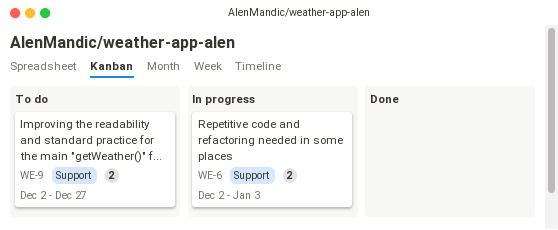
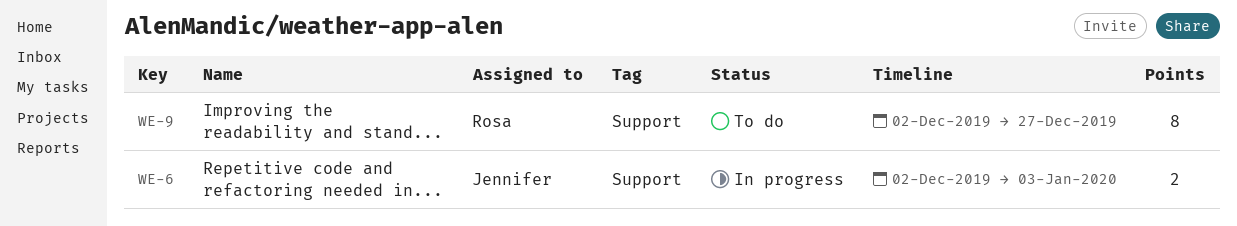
WE-9, estimate: 2 -> 8

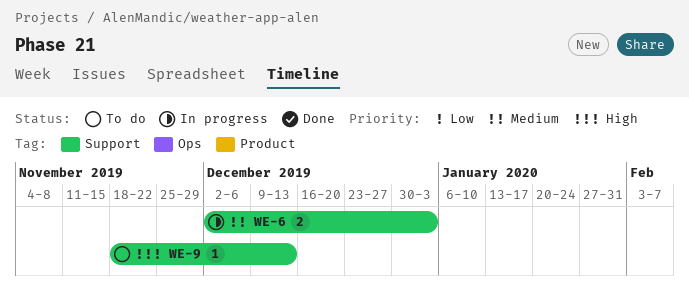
WE-9, estimate: 8 -> 1
WE-9, start: Dec 2 -> Nov 18
WE-9, due: Dec 27 -> Dec 13

